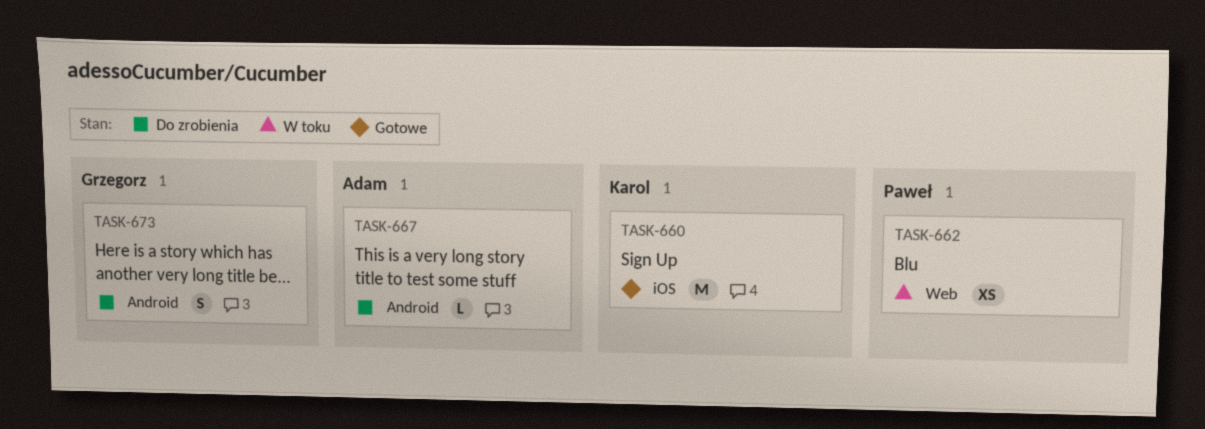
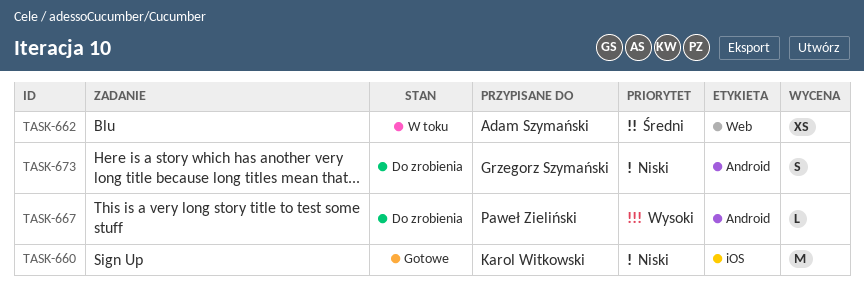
TASK-662, owner: Paweł Zieliński -> Adam Szymański
TASK-667, owner: Adam Szymański -> Paweł Zieliński

